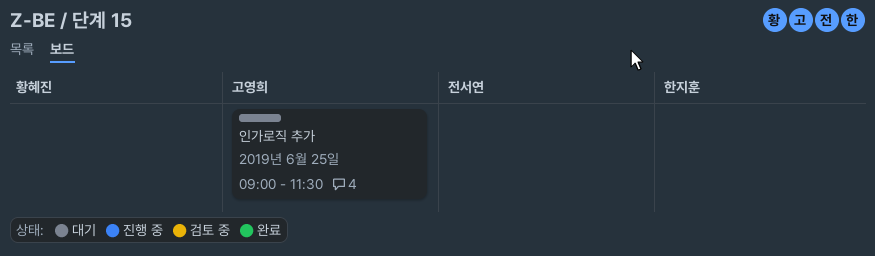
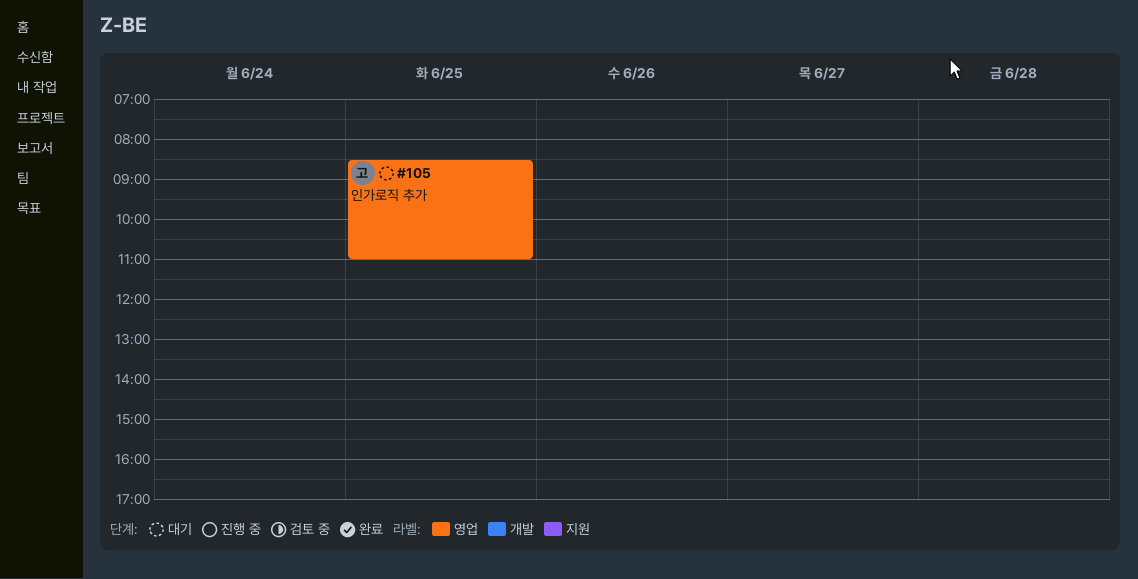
인가로직 추가, begins: 09:00 -> 08:30
인가로직 추가, ends: 11:30 -> 11:00

